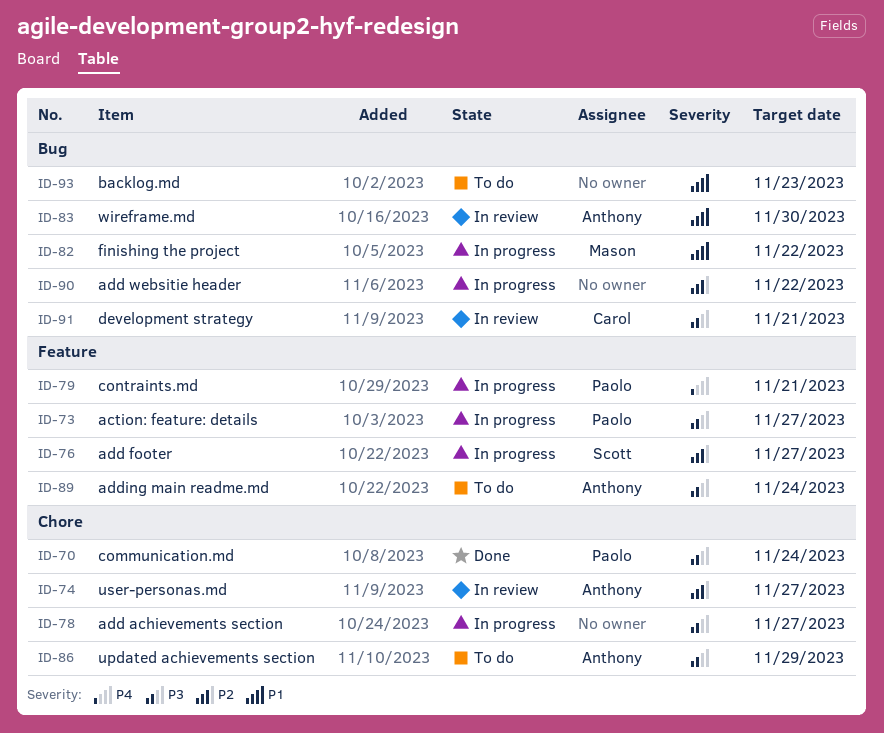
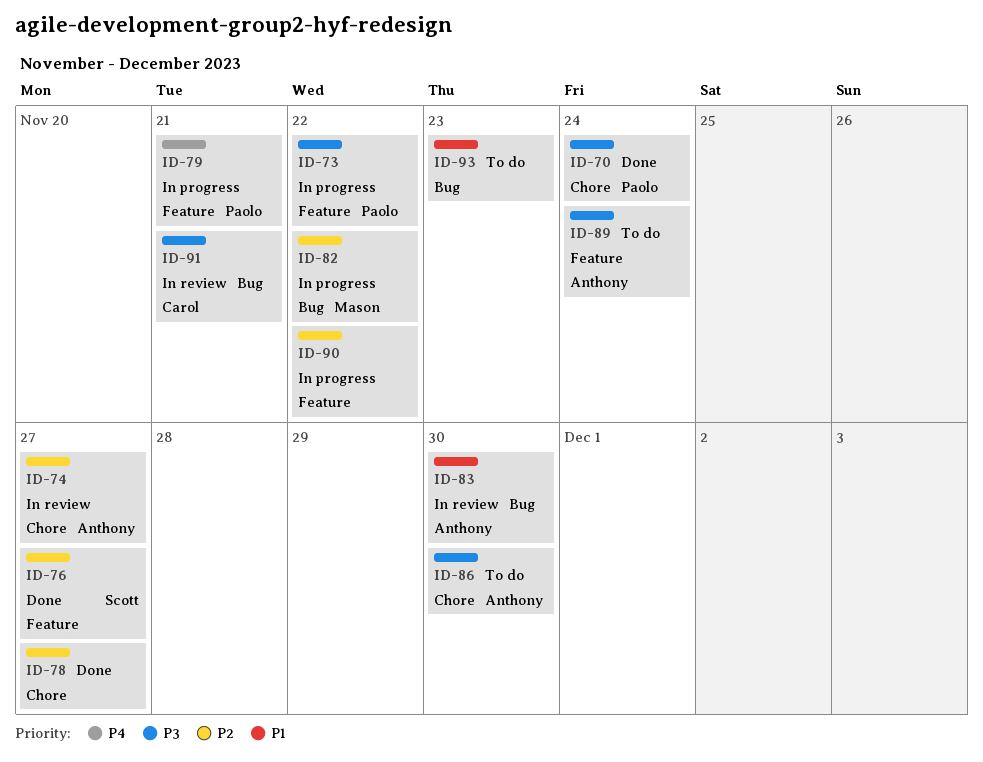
ID-73, due: Nov 27 -> Nov 22
ID-76, status: In progress -> Done
ID-78, status: In progress -> Done
ID-78, priority: P3 -> P2
ID-82, priority: P1 -> P2
ID-86, due: Nov 29 -> Nov 30
ID-90, label: Bug -> Feature

